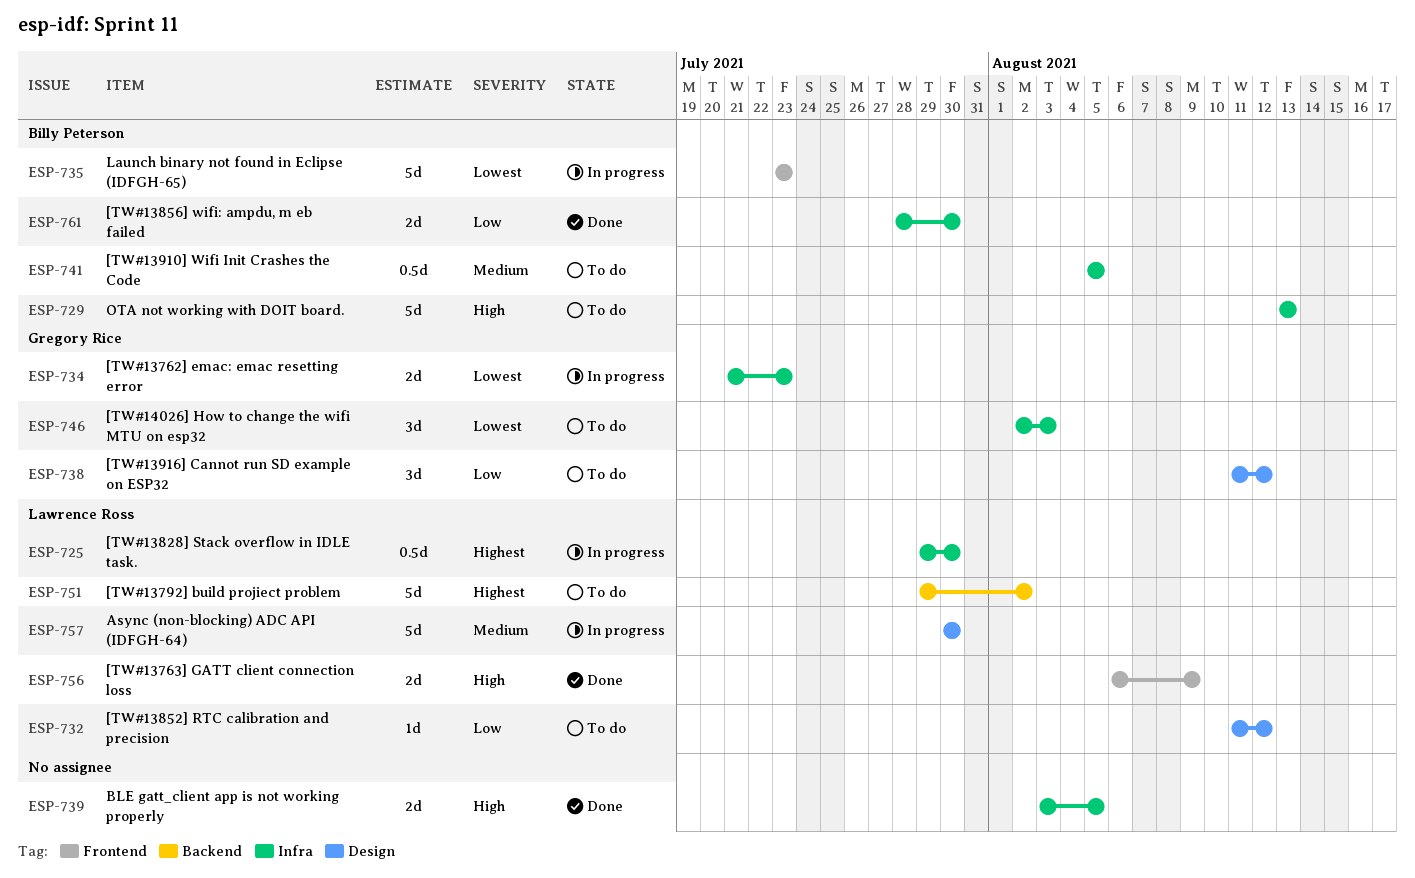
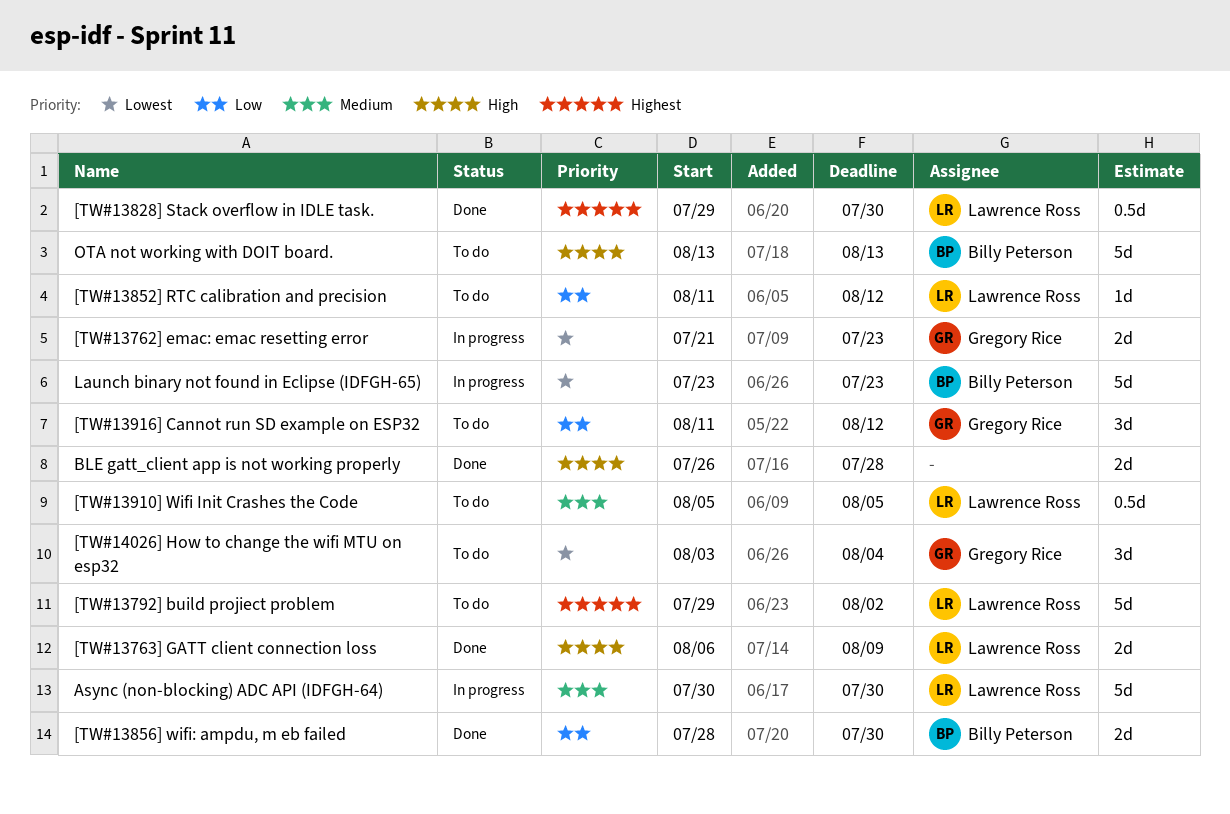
[TW#13828] Stack overflow in IDLE task., status: In progress -> Done
[TW#13910] Wifi Init Crashes the Code, owner: Billy Peterson -> Lawrence Ross
[TW#14026] How to change the wifi MTU on esp32, start: Aug 2 -> Aug 3
[TW#14026] How to change the wifi MTU on esp32, due: Aug 3 -> Aug 4
BLE gatt_client app is not working properly, start: Aug 3 -> Jul 26
BLE gatt_client app is not working properly, due: Aug 5 -> Jul 28

